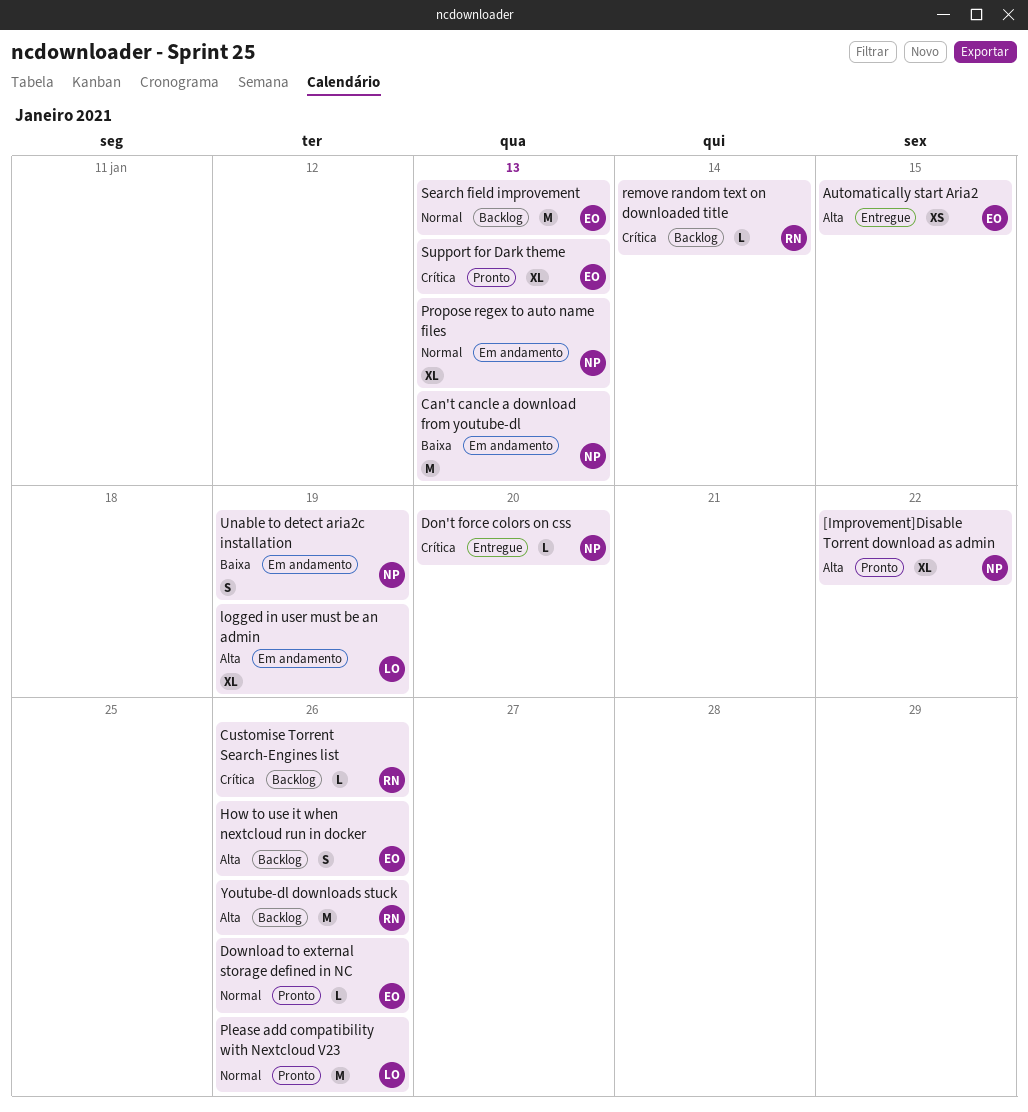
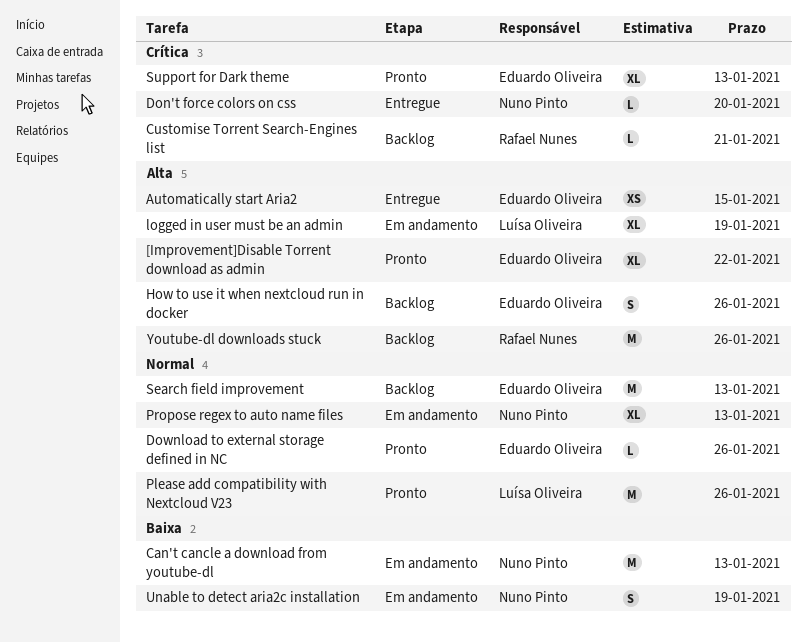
[Improvement]Disable Torrent download as admin, owner: Nuno Pinto -> Eduardo Oliveira
Customise Torrent Search-Engines list, due: Jan 26 -> Jan 21
remove random text on downloaded title: present -> none

